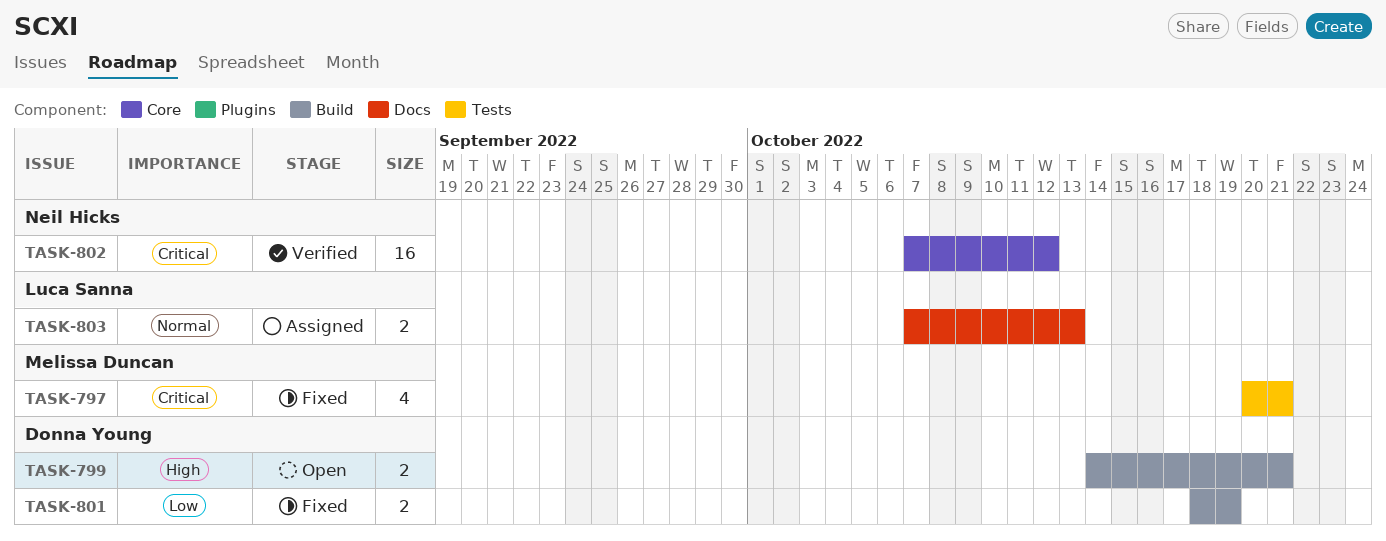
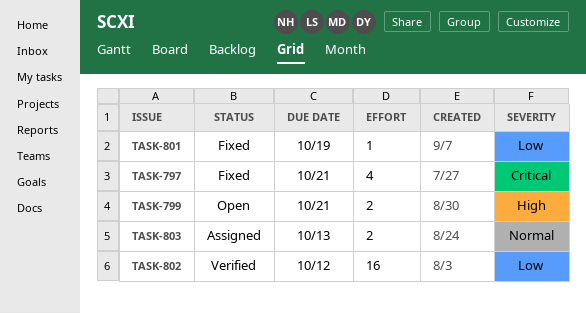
TASK-801, estimate: 2 -> 1
TASK-802, priority: Critical -> Low

